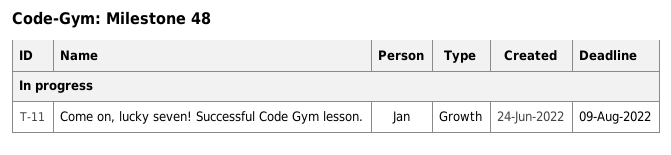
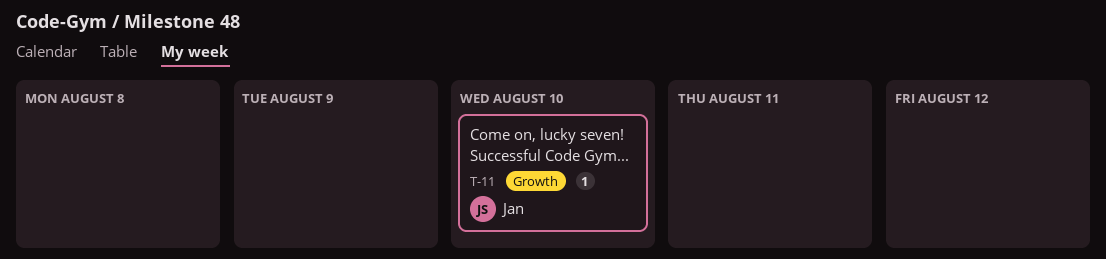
T-11, due: Aug 9 -> Aug 10

